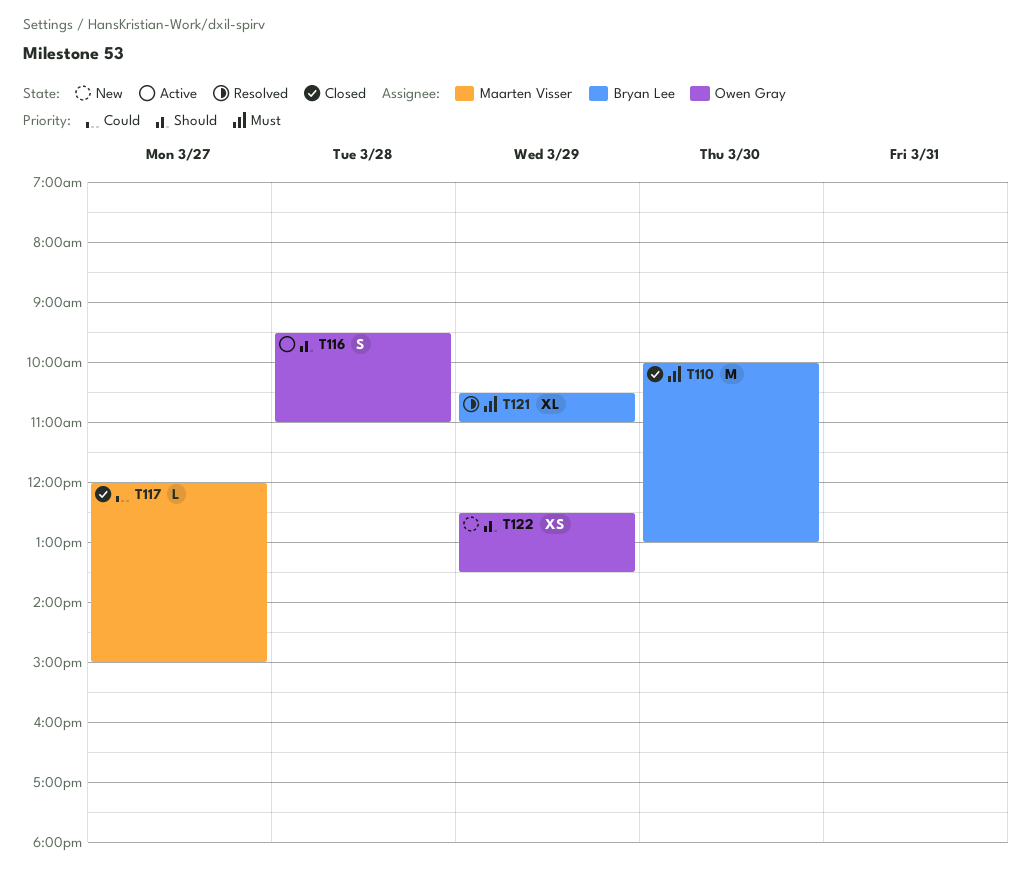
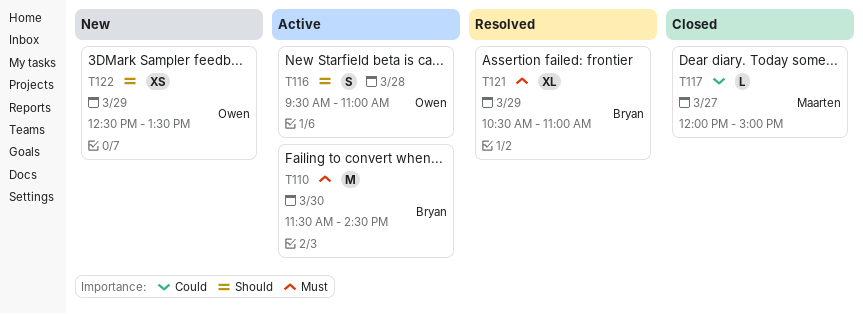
T110, status: Closed -> Active
T110, begins: 10:00 -> 11:30
T110, ends: 13:00 -> 14:30

